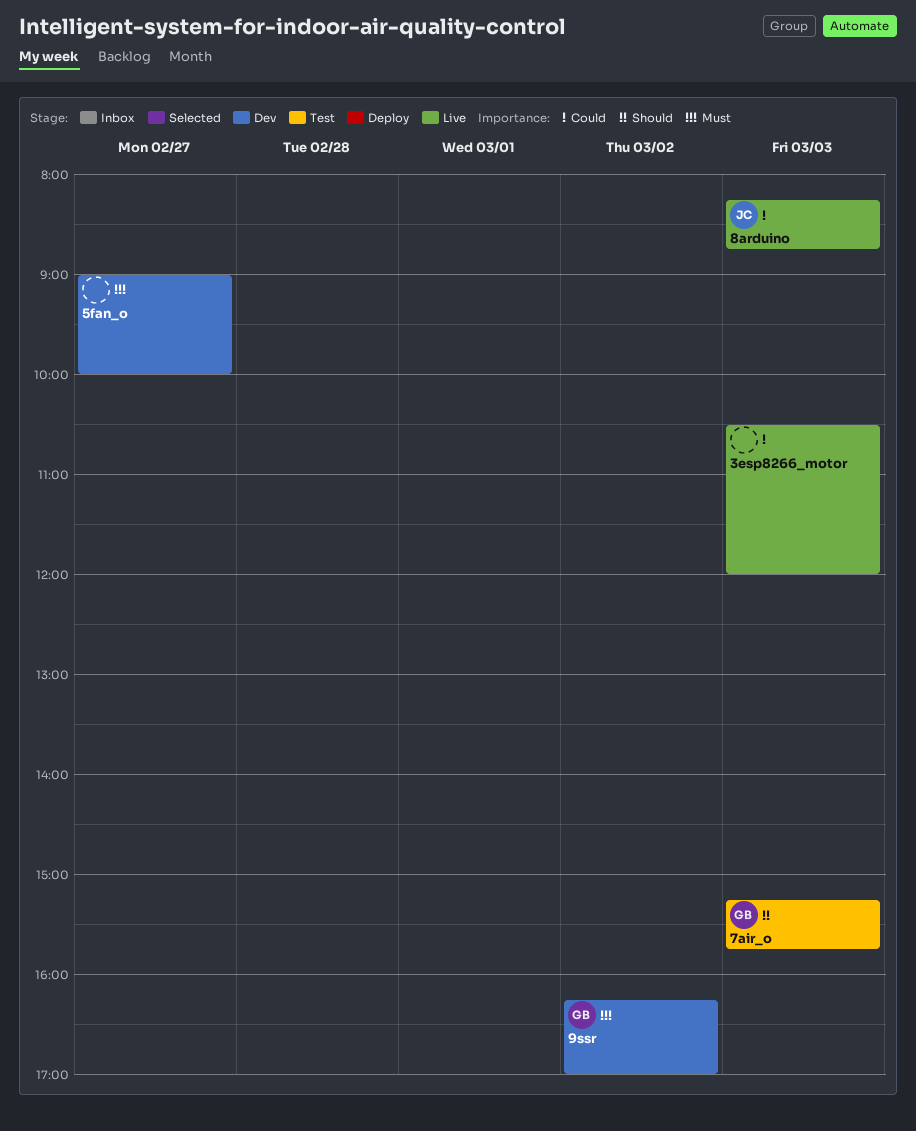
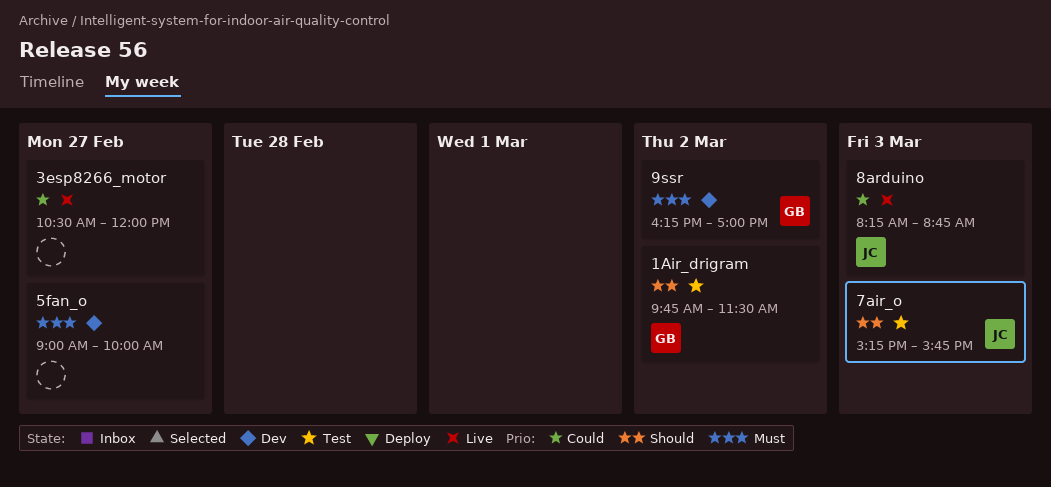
1Air_drigram: none -> present
3esp8266_motor, day: Mar 3 -> Feb 27
7air_o, owner: GB -> JC

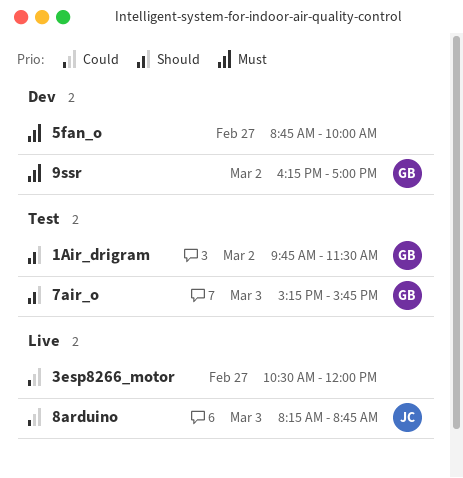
5fan_o, begins: 09:00 -> 08:45
7air_o, owner: JC -> GB

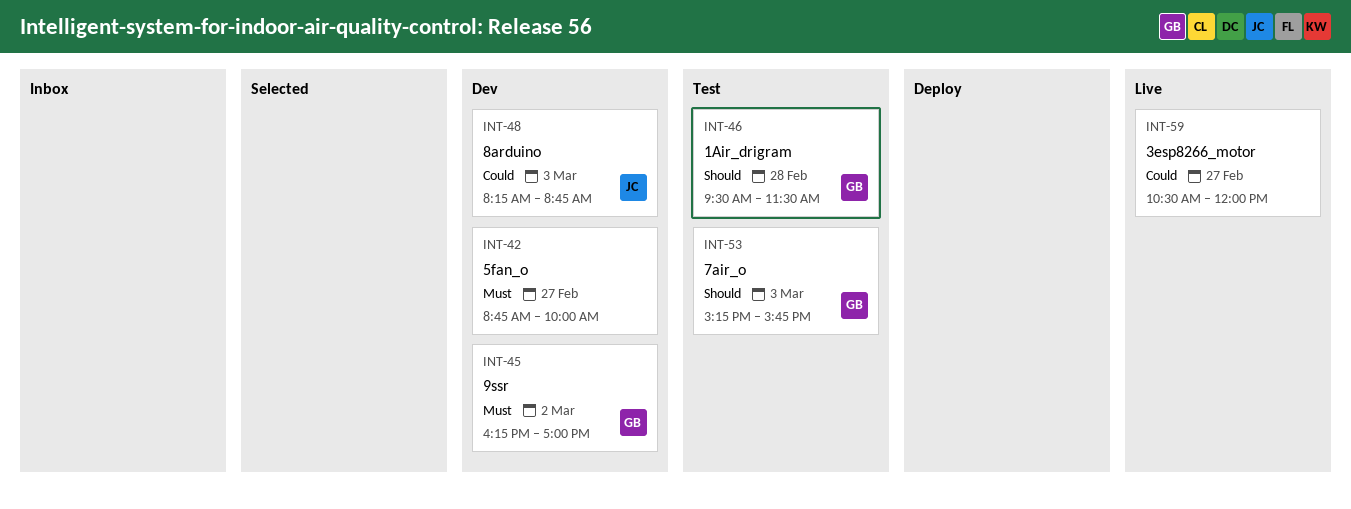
1Air_drigram, day: Mar 2 -> Feb 28
1Air_drigram, begins: 09:45 -> 09:30
8arduino, status: Live -> Dev

